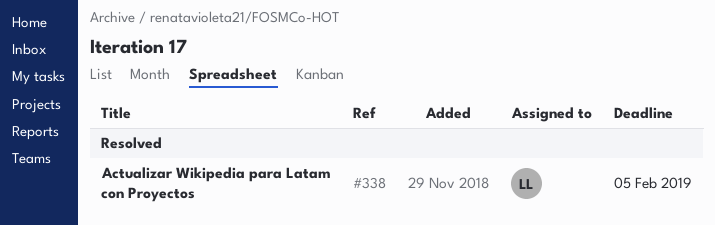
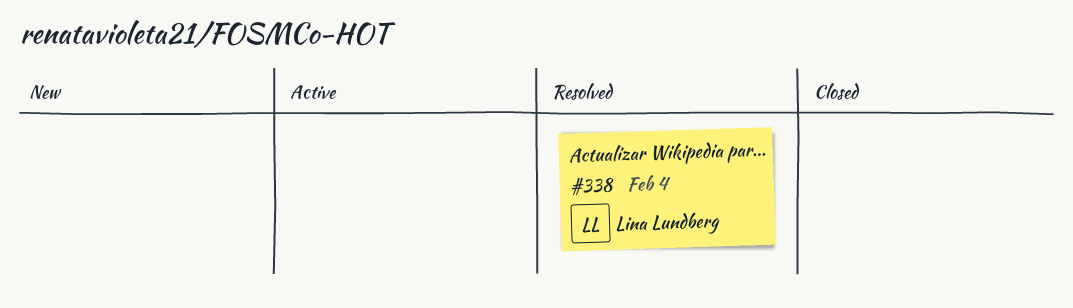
#338, due: Feb 5 -> Feb 4

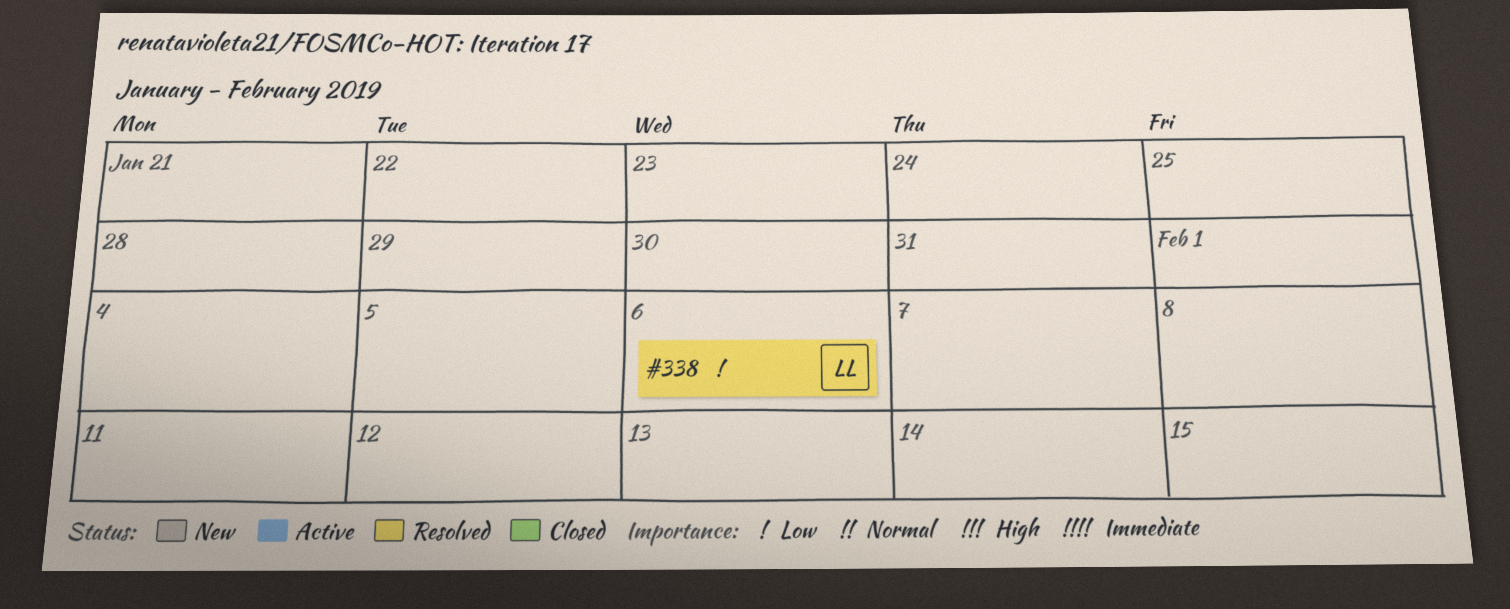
#338, due: Feb 4 -> Feb 6

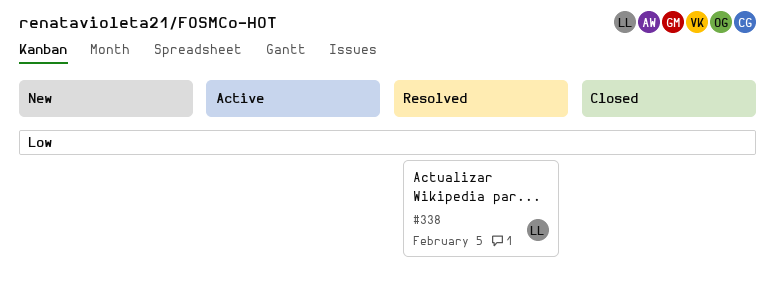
#338, due: Feb 6 -> Feb 5

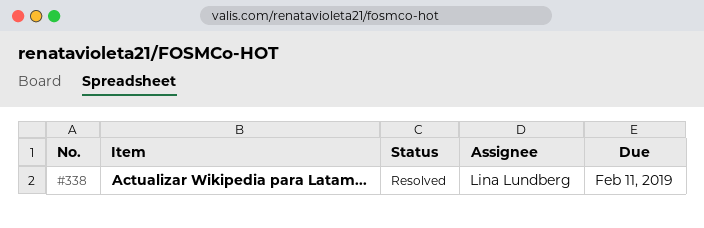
#338, due: Feb 5 -> Feb 11

